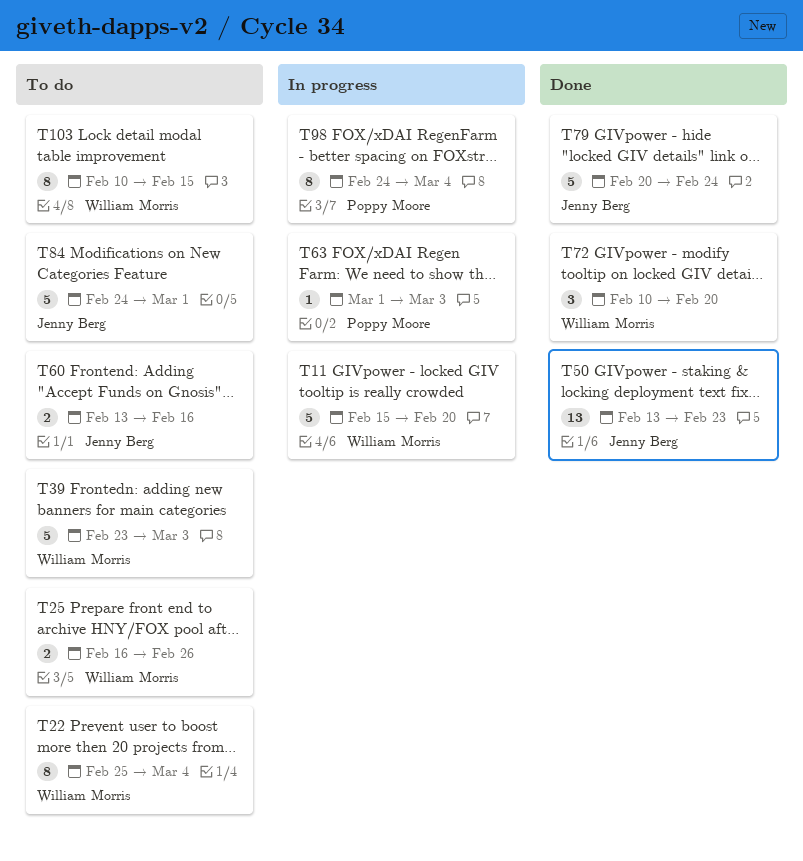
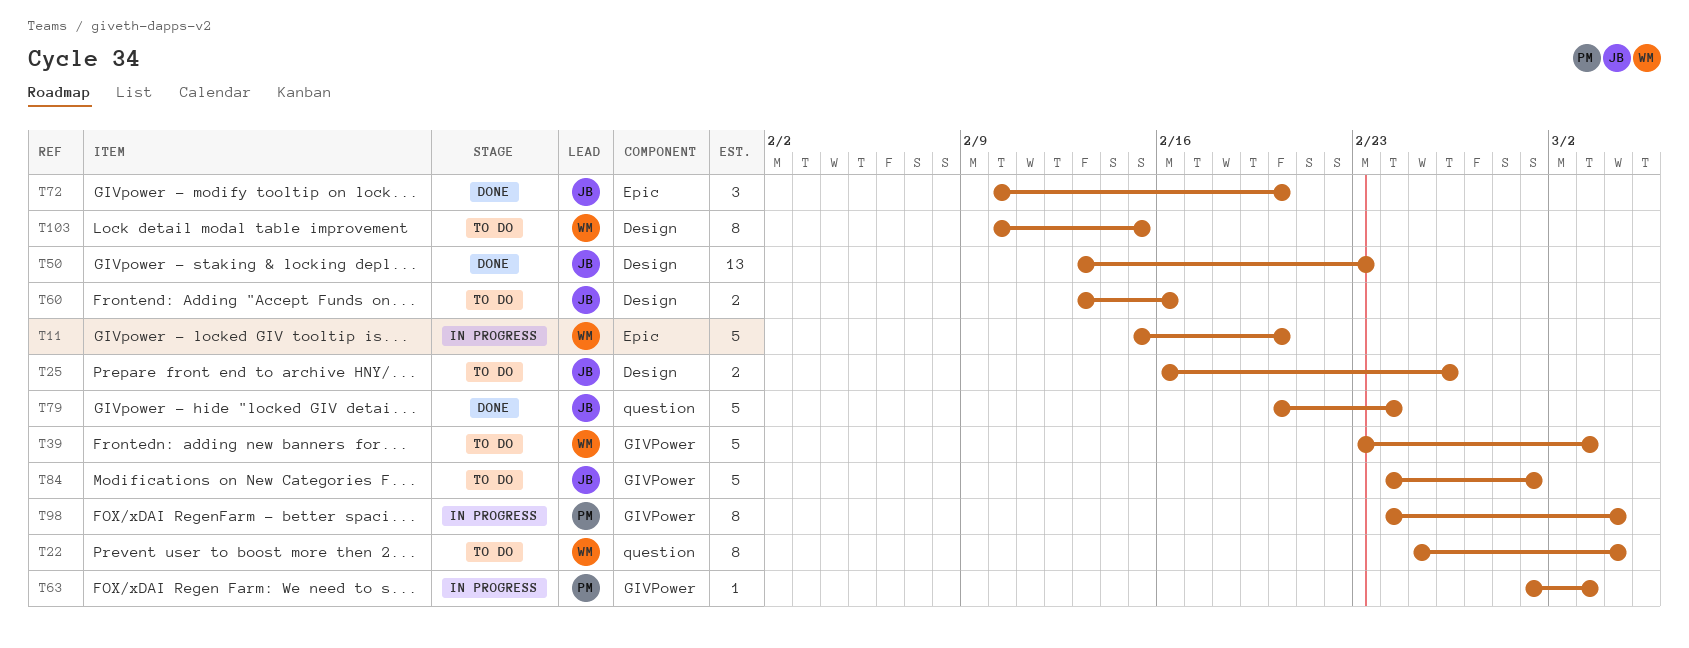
T25, owner: William Morris -> Jenny Berg
T72, owner: William Morris -> Jenny Berg

